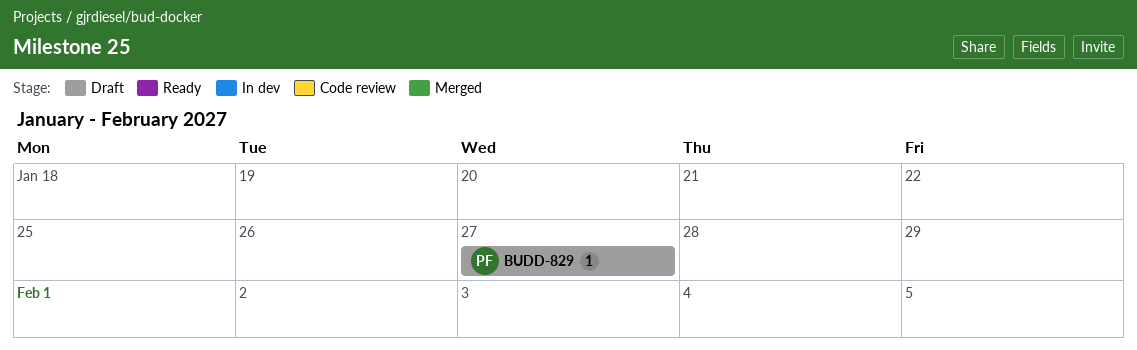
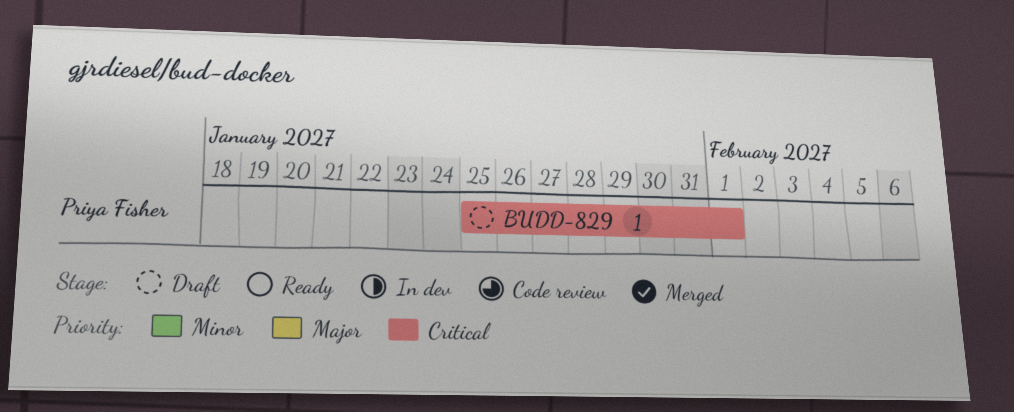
BUDD-829, start: Jan 27 -> Jan 25
BUDD-829, due: Jan 27 -> Feb 1

